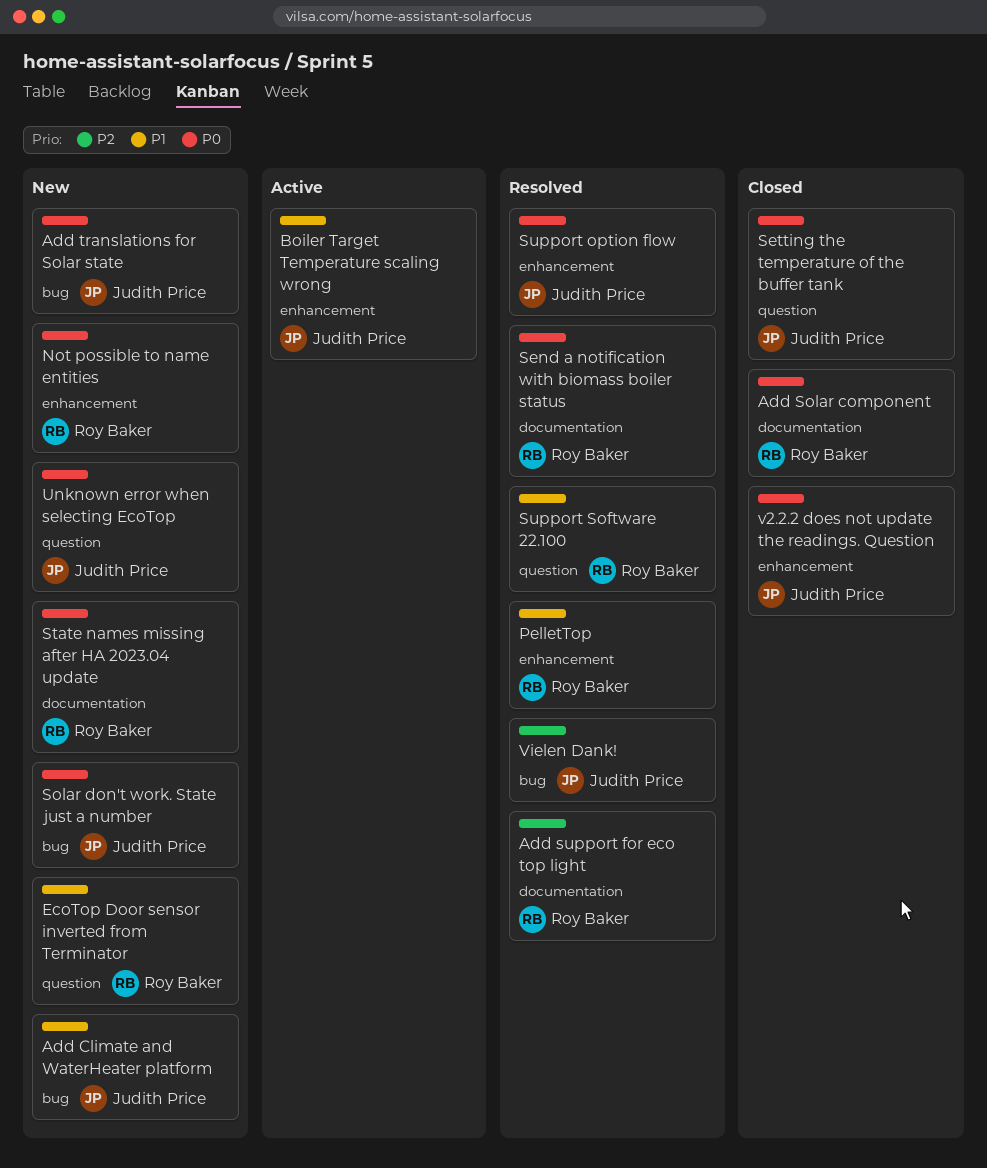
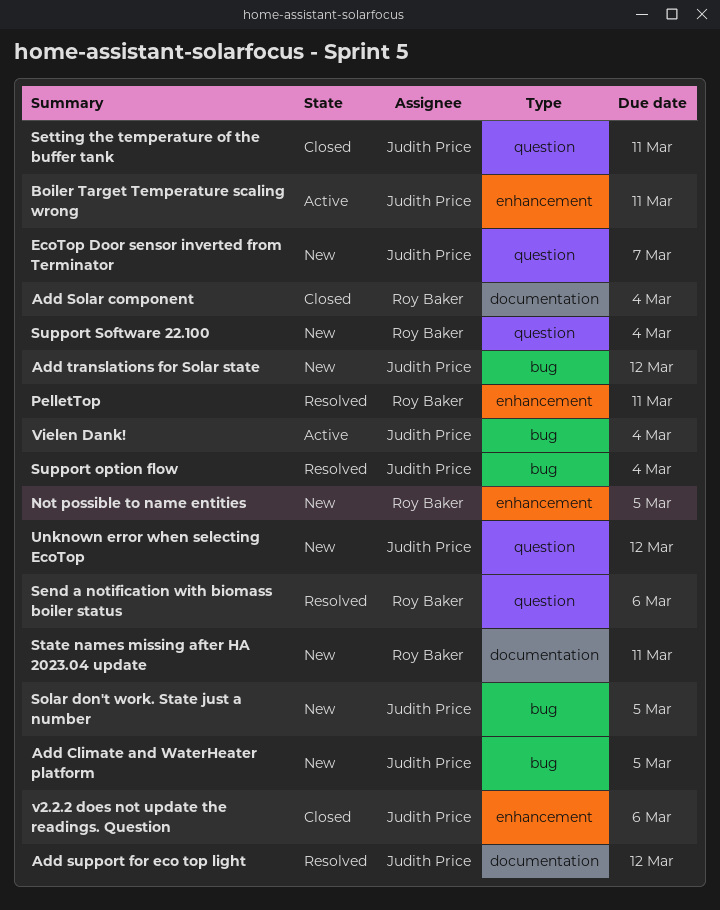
Add support for eco top light, owner: Roy Baker -> Judith Price
EcoTop Door sensor inverted from Terminator, owner: Roy Baker -> Judith Price
Send a notification with biomass boiler status, label: documentation -> question
Support option flow, label: enhancement -> bug
Support Software 22.100, status: Resolved -> New
Vielen Dank!, status: Resolved -> Active

